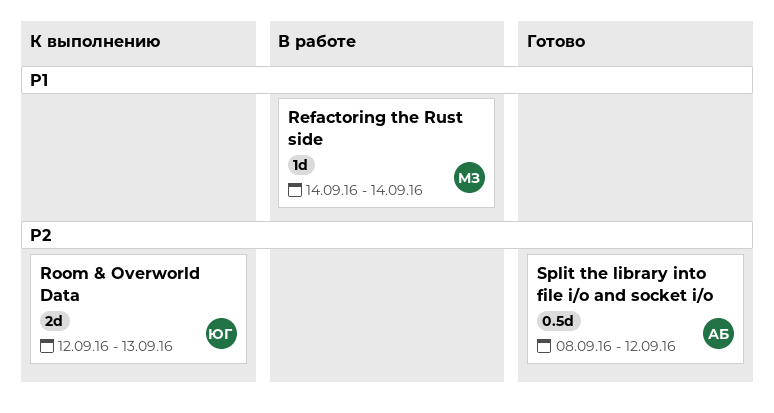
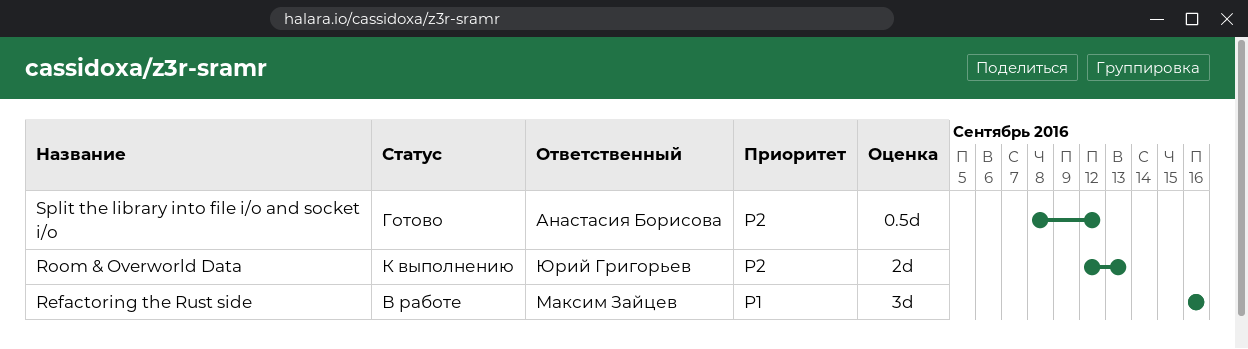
Refactoring the Rust side, estimate: 1d -> 3d
Refactoring the Rust side, start: Sep 14 -> Sep 16
Refactoring the Rust side, due: Sep 14 -> Sep 16

